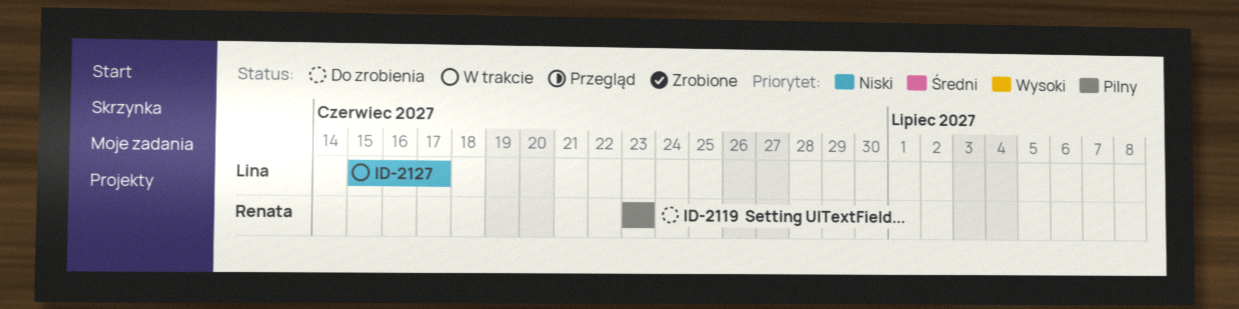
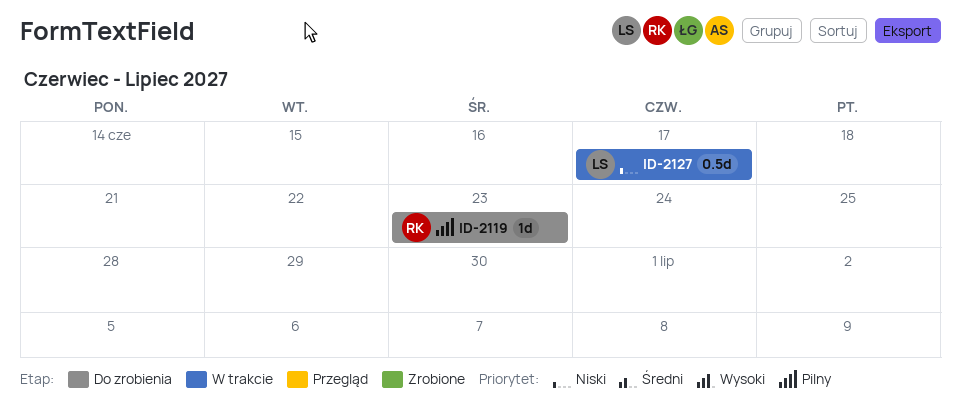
ID-2127, start: Jun 15 -> Jun 17

